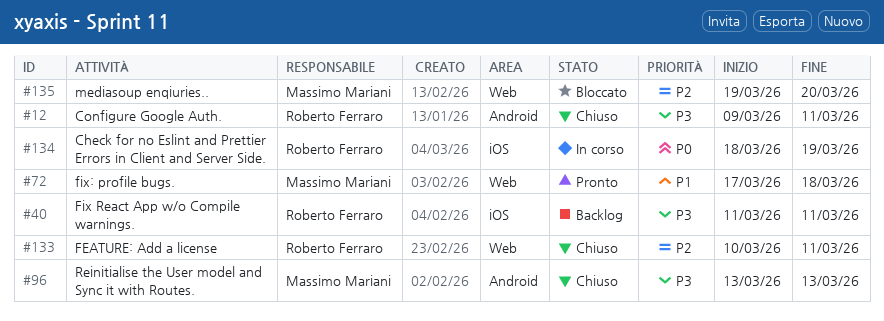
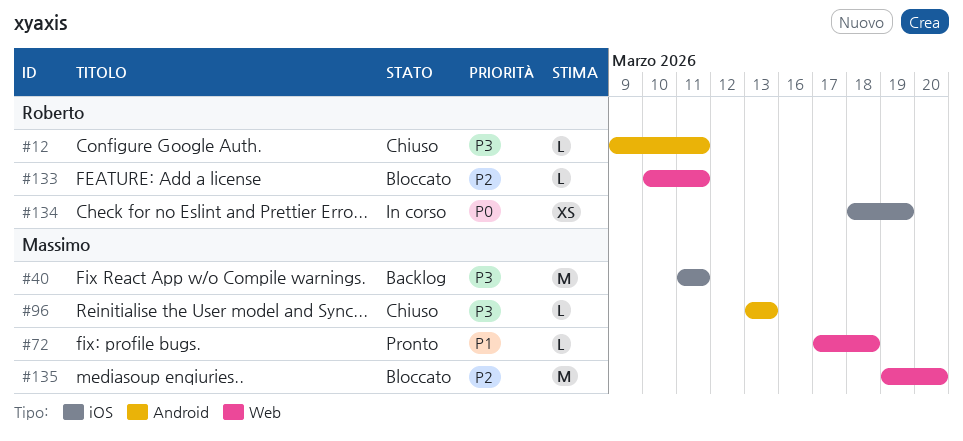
#40, owner: Roberto Ferraro -> Massimo Mariani
#133, status: Chiuso -> Bloccato

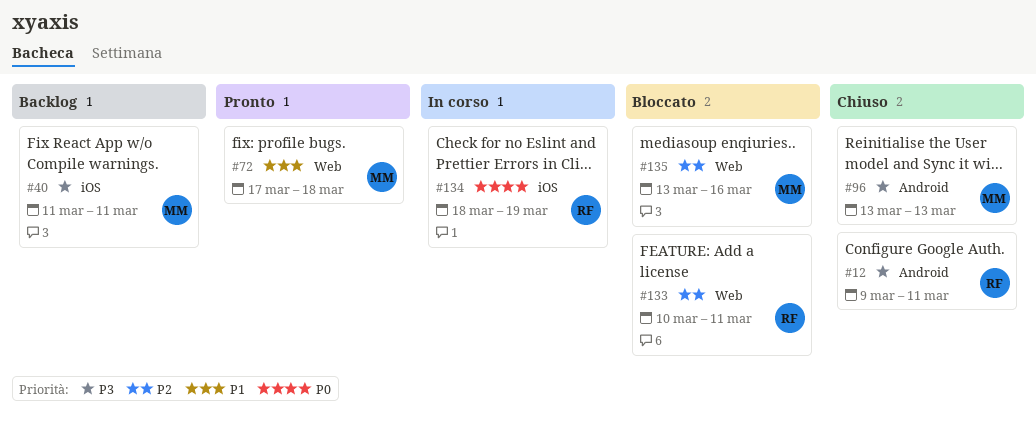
#135, start: Mar 19 -> Mar 13
#135, due: Mar 20 -> Mar 16

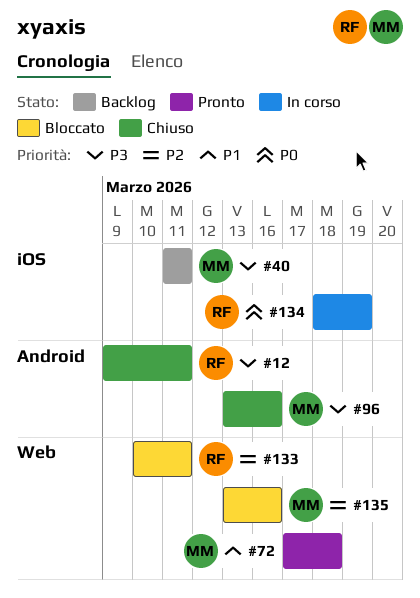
#96, due: Mar 13 -> Mar 16

